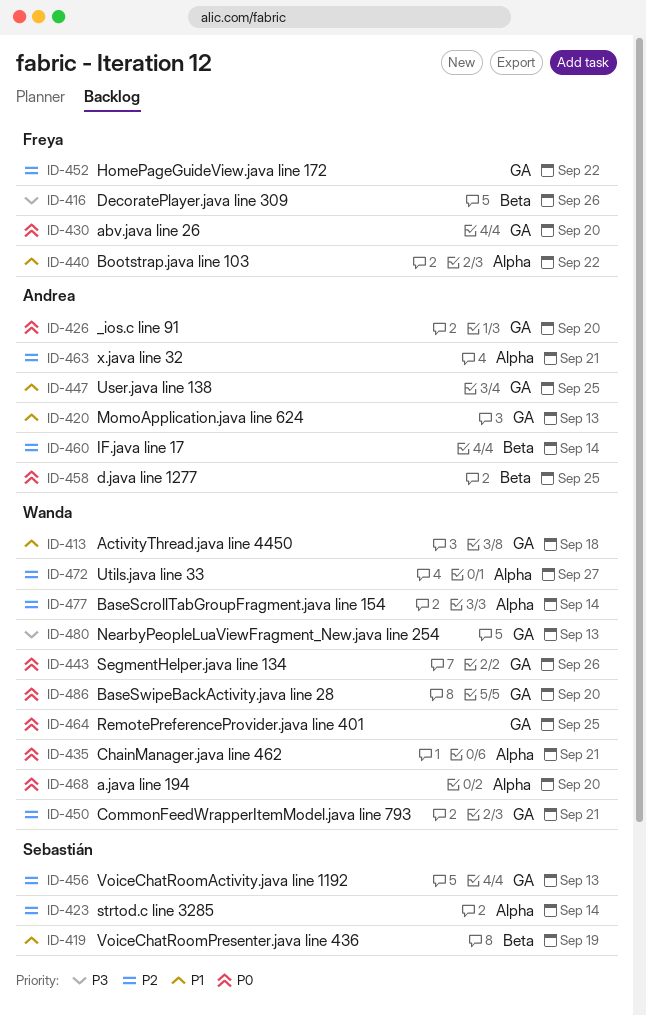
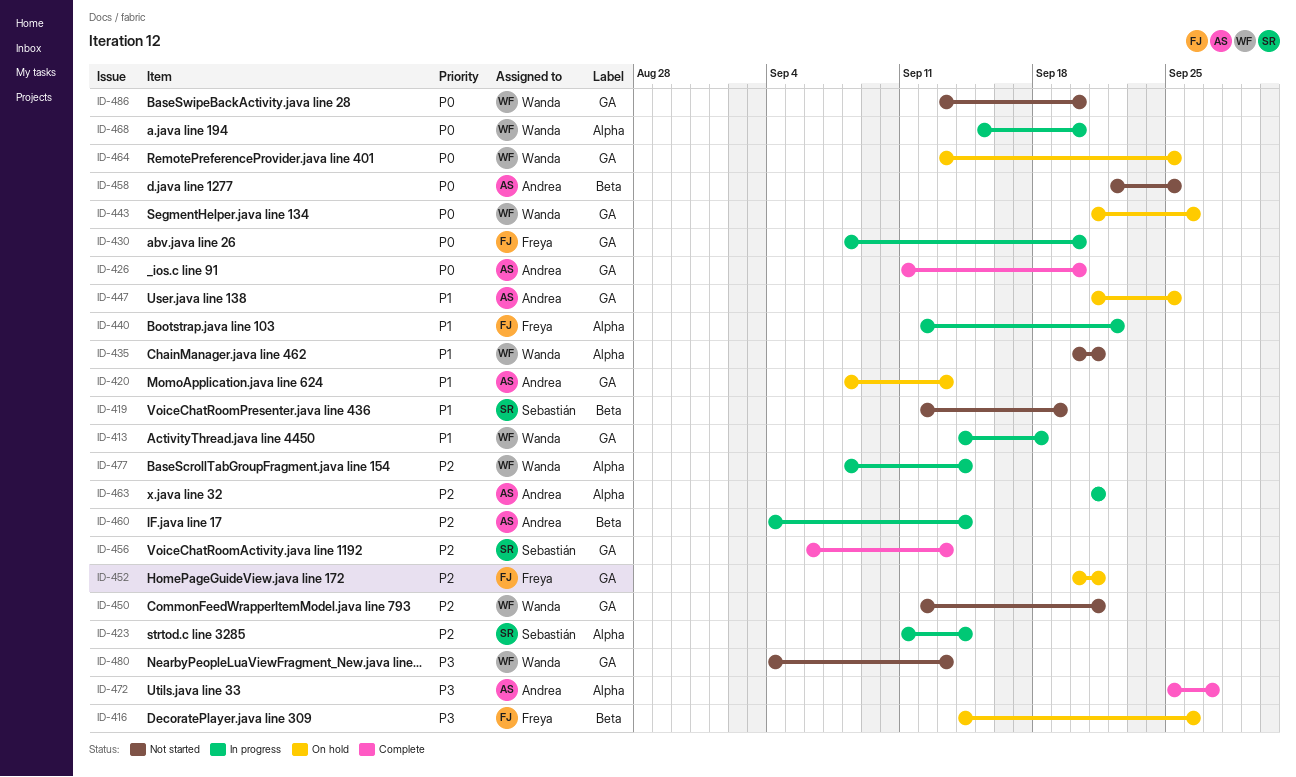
ID-435, priority: P0 -> P1
ID-452, due: Sep 22 -> Sep 21
ID-472, owner: Wanda -> Andrea
ID-472, priority: P2 -> P3

